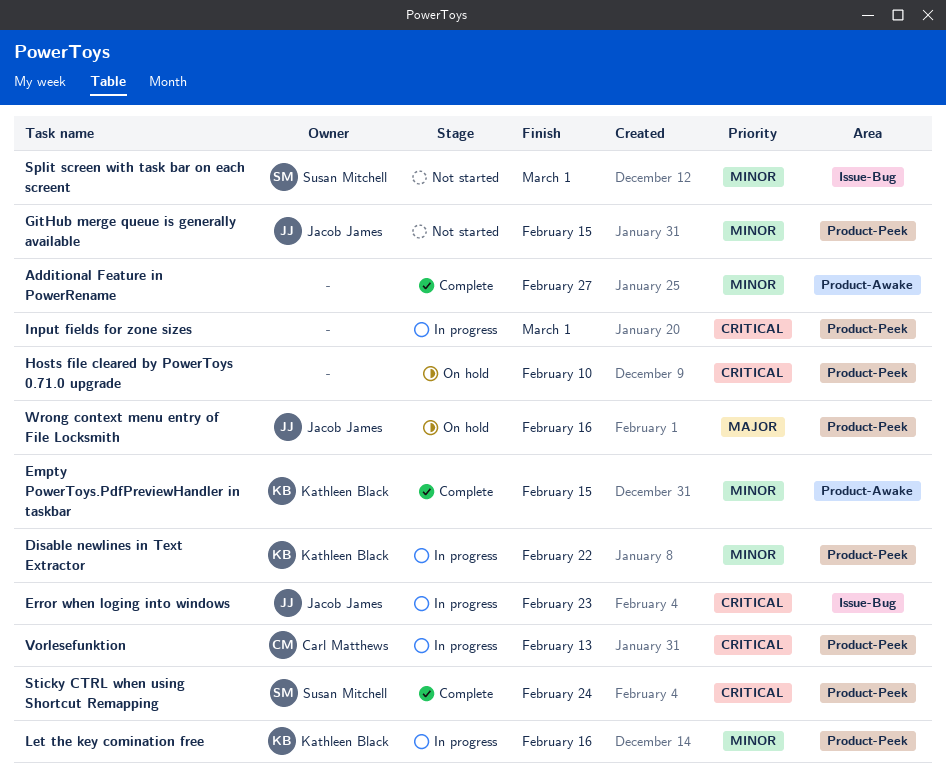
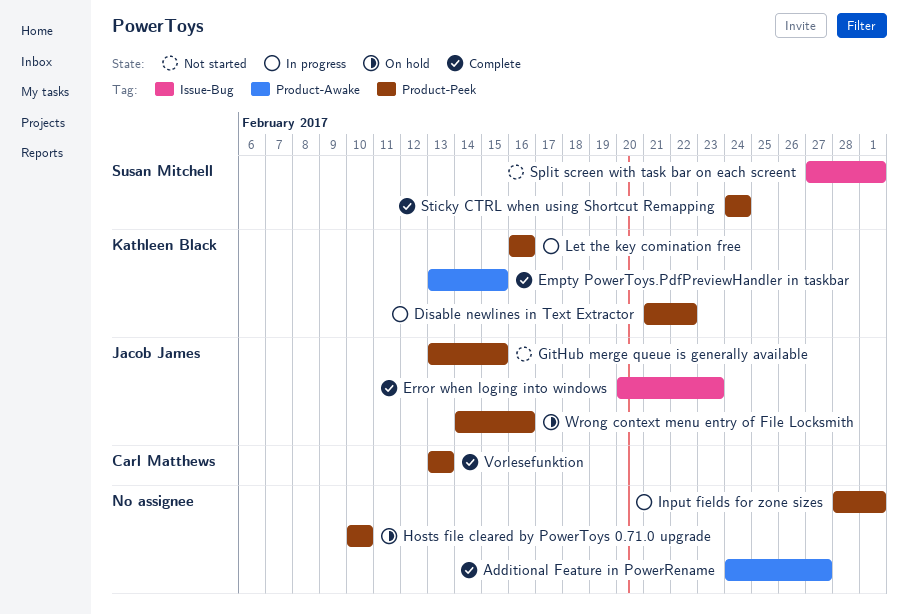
Error when loging into windows, status: In progress -> Complete
Vorlesefunktion, status: In progress -> Complete

